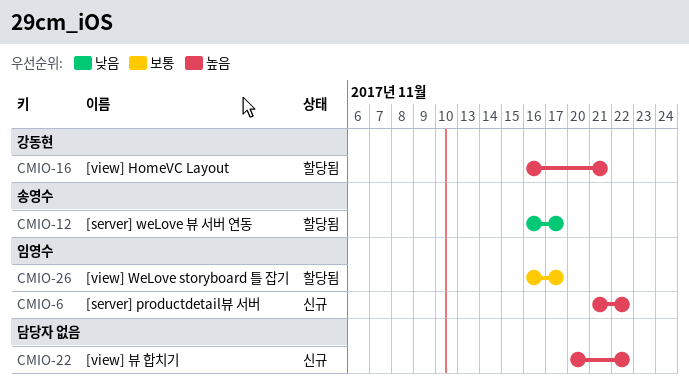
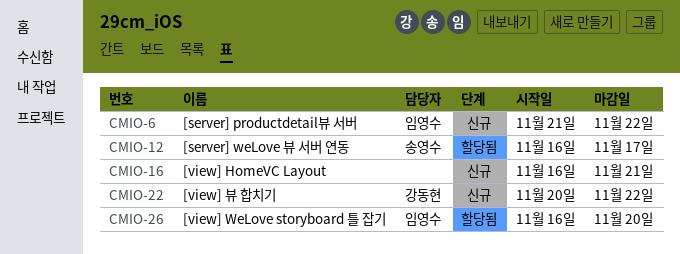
CMIO-16, status: 할당됨 -> 신규
CMIO-16, owner: 강동현 -> none
CMIO-22, owner: none -> 강동현
CMIO-26, due: Nov 17 -> Nov 20

